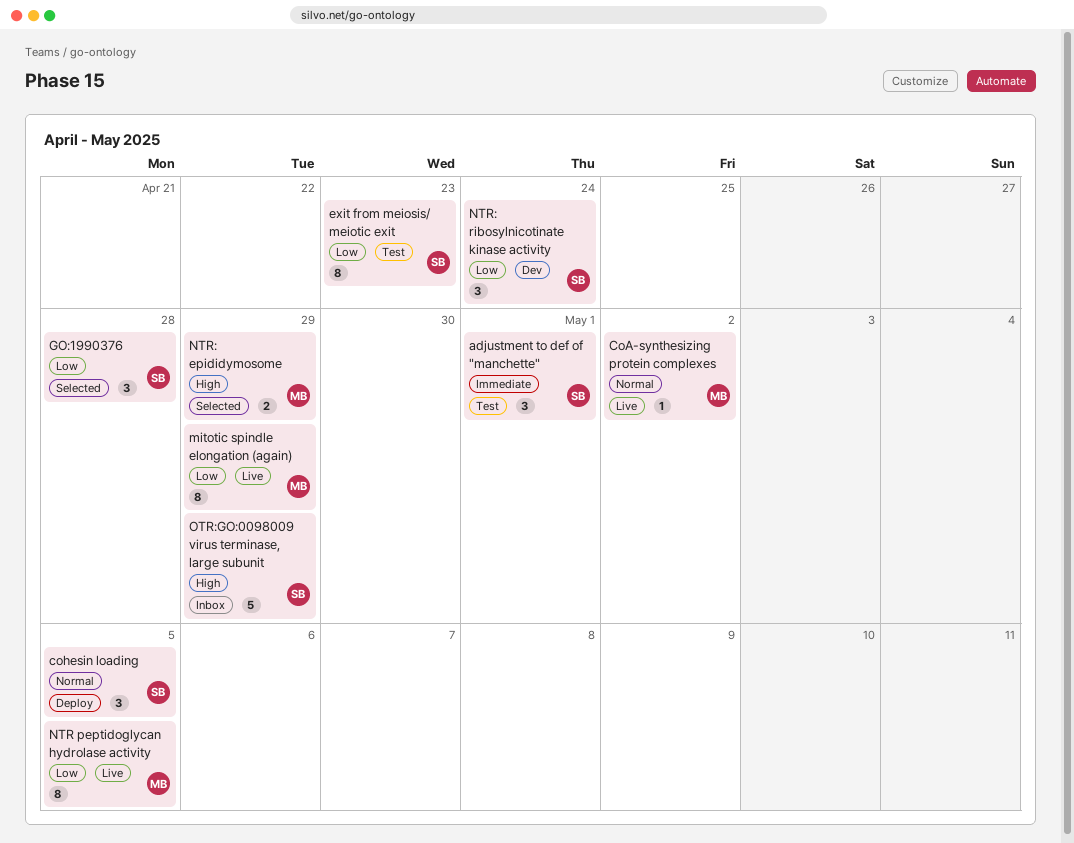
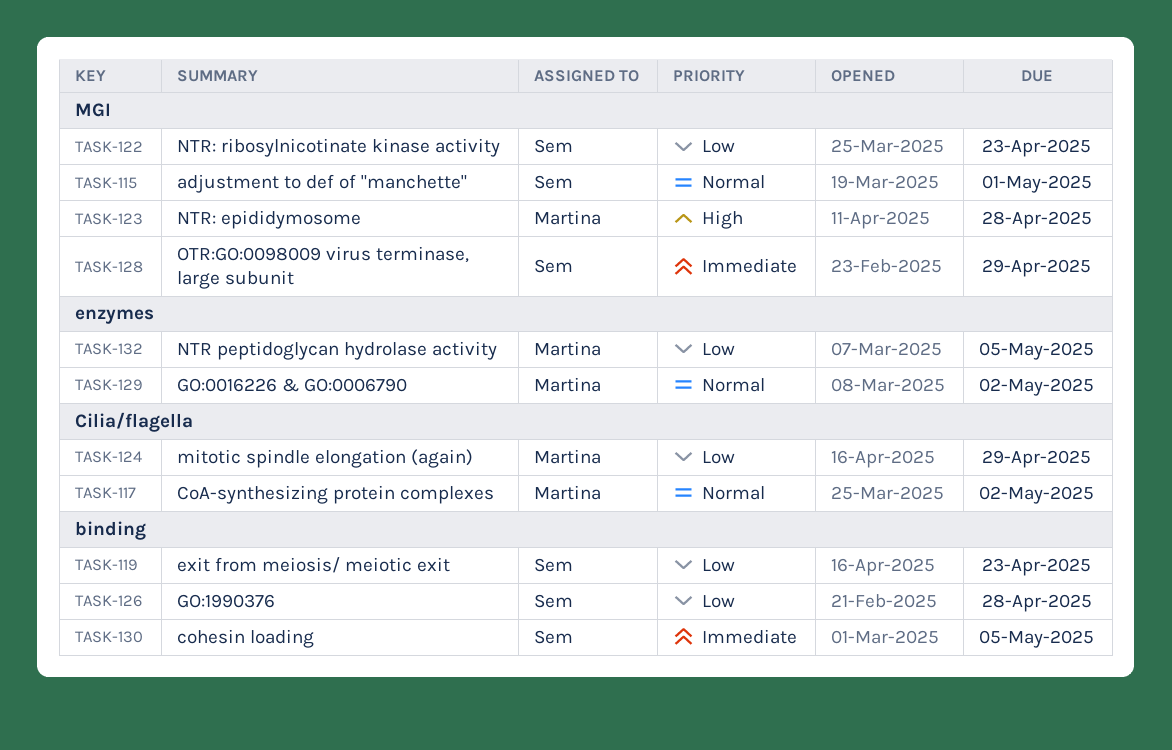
adjustment to def of "manchette", priority: Immediate -> Normal
cohesin loading, priority: Normal -> Immediate
GO:0016226 & GO:0006790: none -> present
NTR: epididymosome, due: Apr 29 -> Apr 28
NTR: ribosylnicotinate kinase activity, due: Apr 24 -> Apr 23
OTR:GO:0098009 virus terminase, large subunit, priority: High -> Immediate

